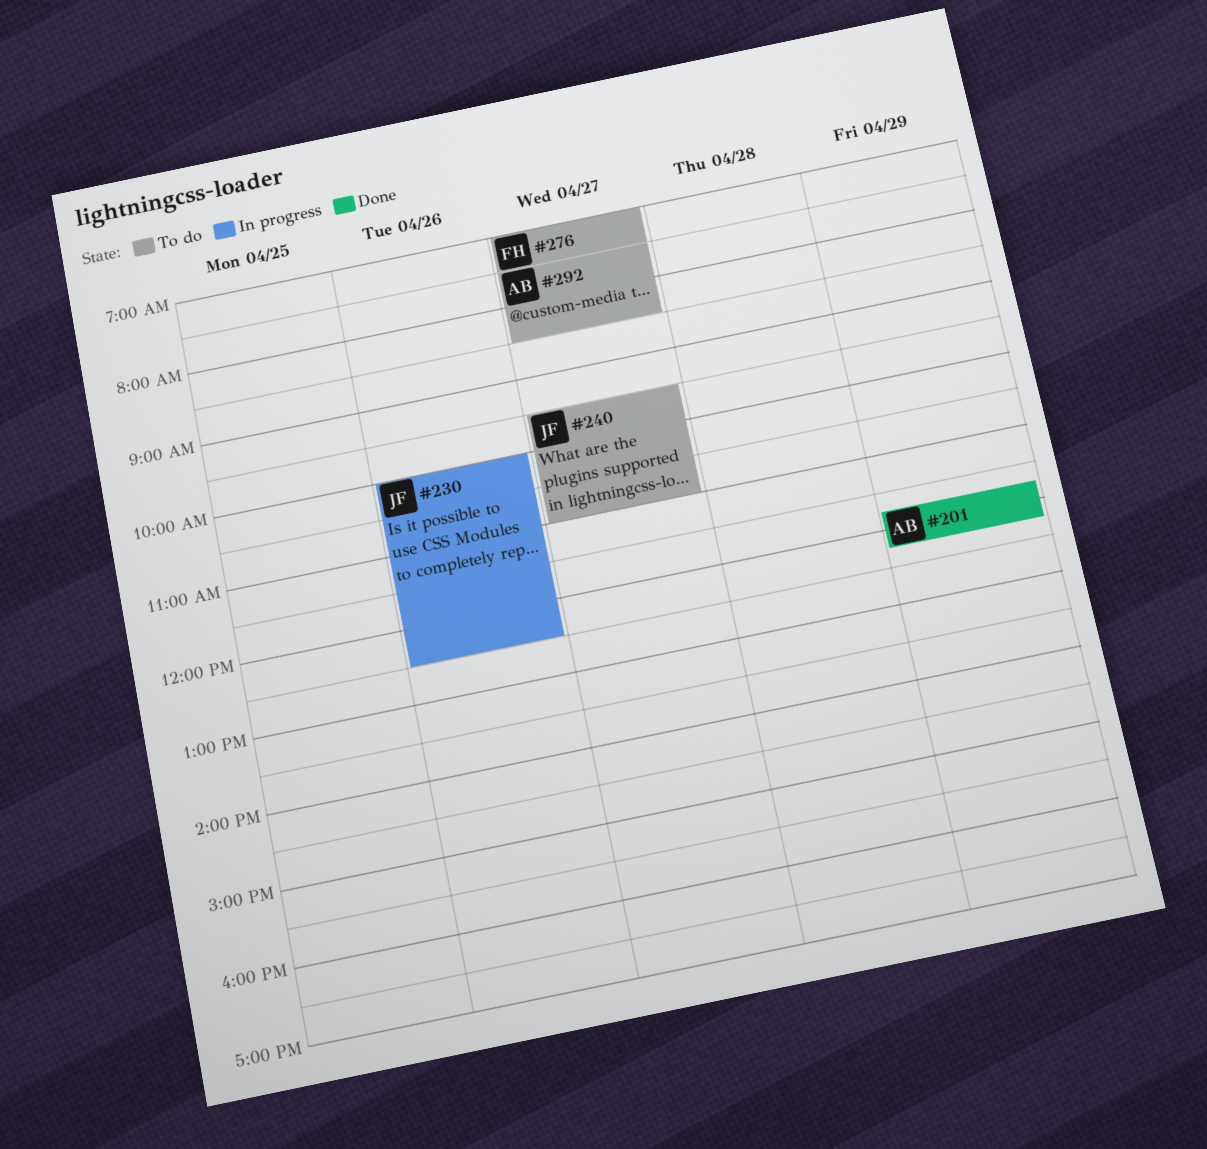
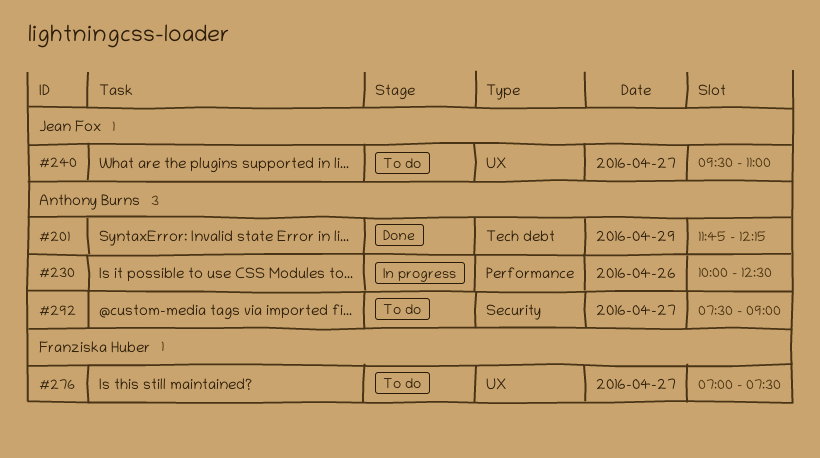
#230, owner: Jean Fox -> Anthony Burns
#292, ends: 08:30 -> 09:00

